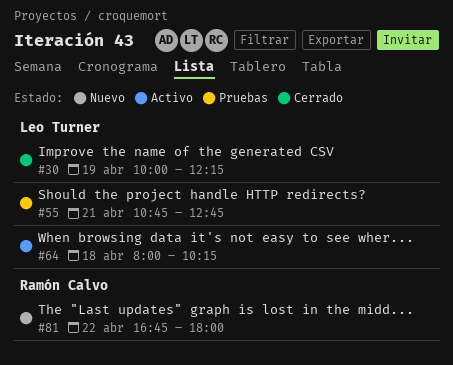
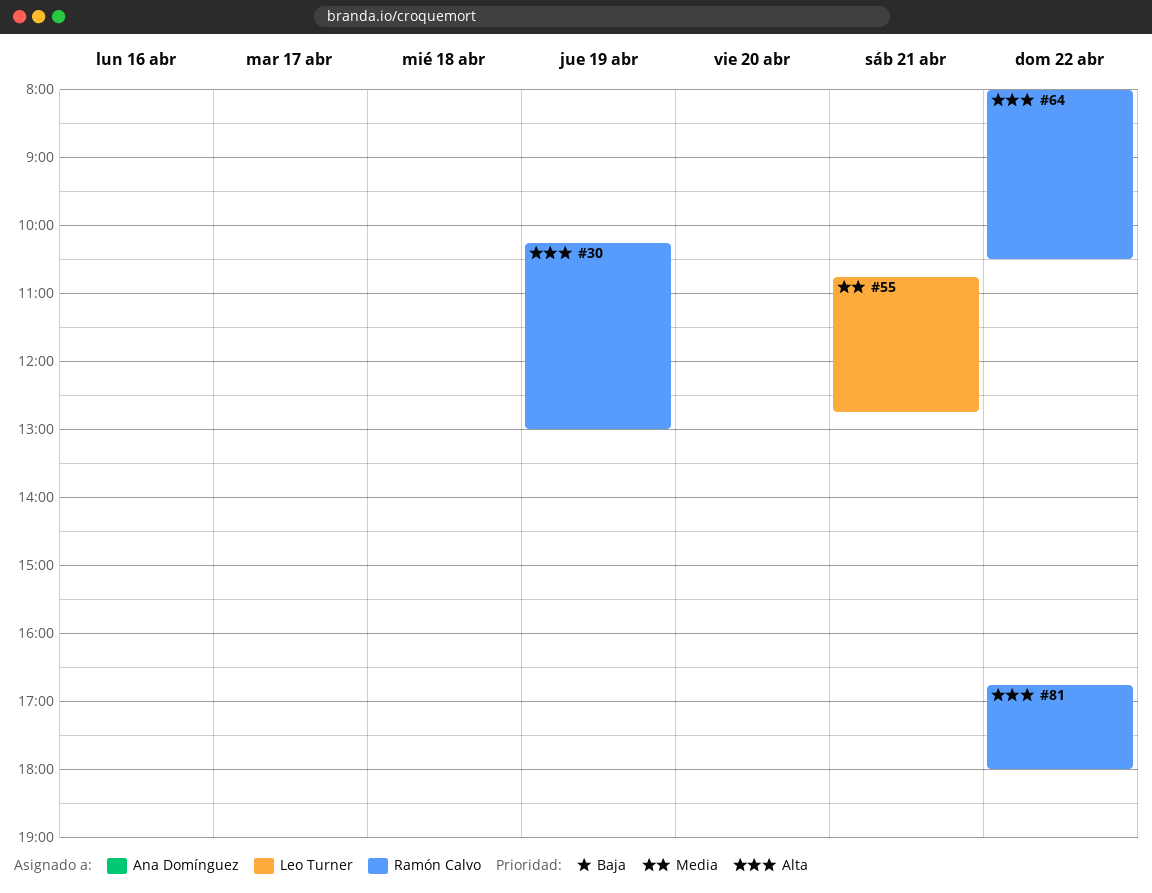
#30, owner: Leo Turner -> Ramón Calvo
#30, begins: 10:00 -> 10:15
#30, ends: 12:15 -> 13:00
#64, owner: Leo Turner -> Ramón Calvo
#64, day: Apr 18 -> Apr 22
#64, ends: 10:15 -> 10:30

